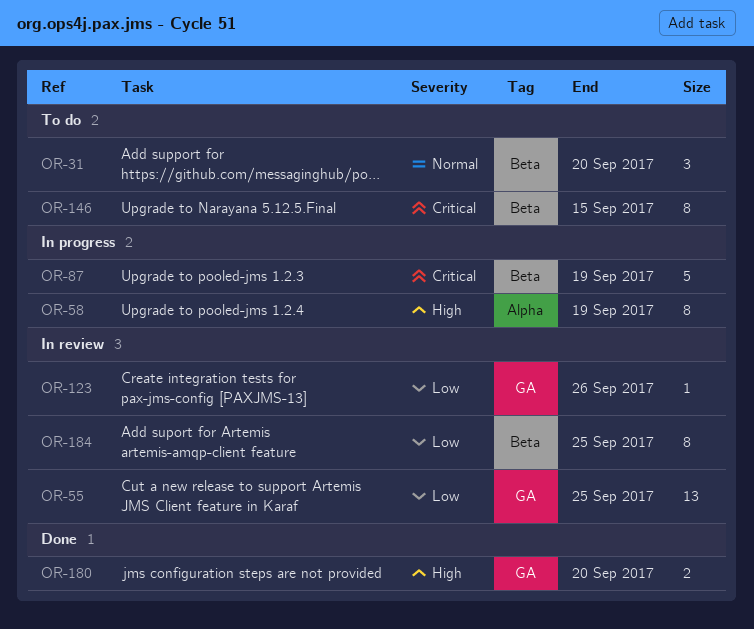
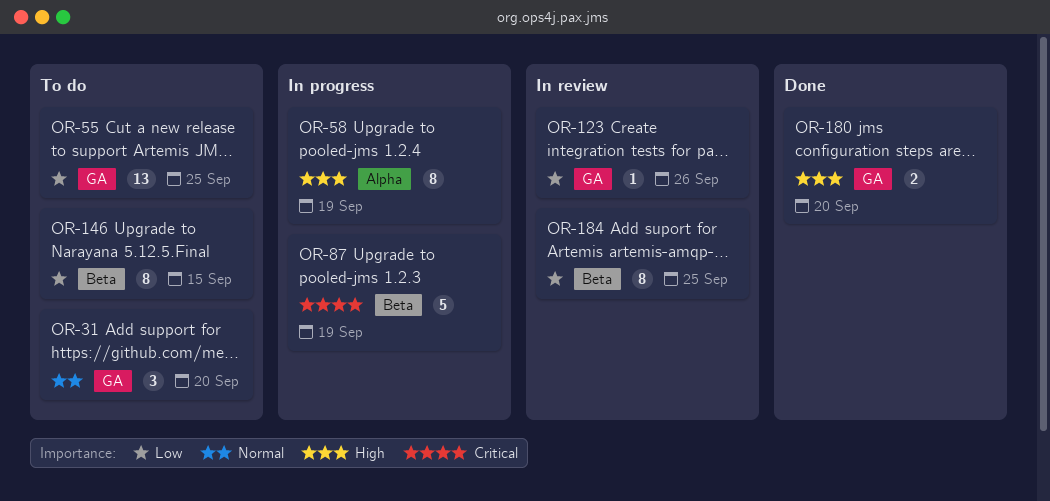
OR-31, label: Beta -> GA
OR-55, status: In review -> To do
OR-146, priority: Critical -> Low

